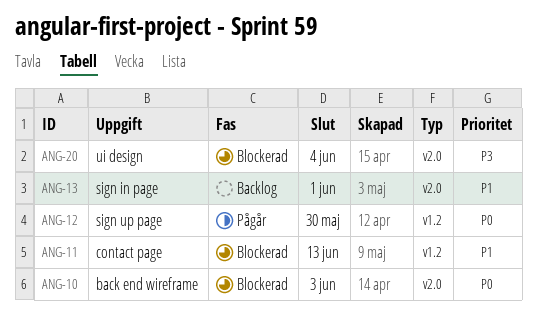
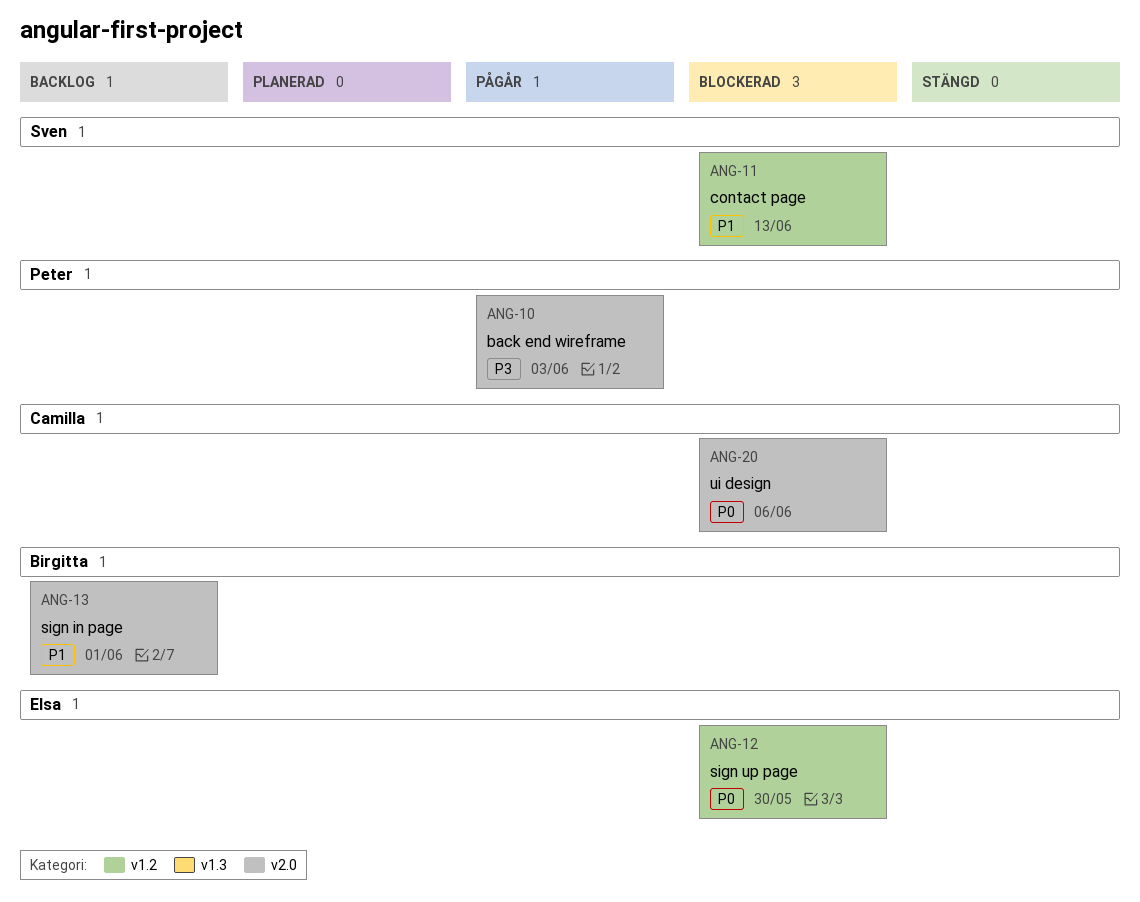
ANG-10, status: Blockerad -> Pågår
ANG-10, priority: P0 -> P3
ANG-12, status: Pågår -> Blockerad
ANG-20, priority: P3 -> P0
ANG-20, due: Jun 4 -> Jun 6

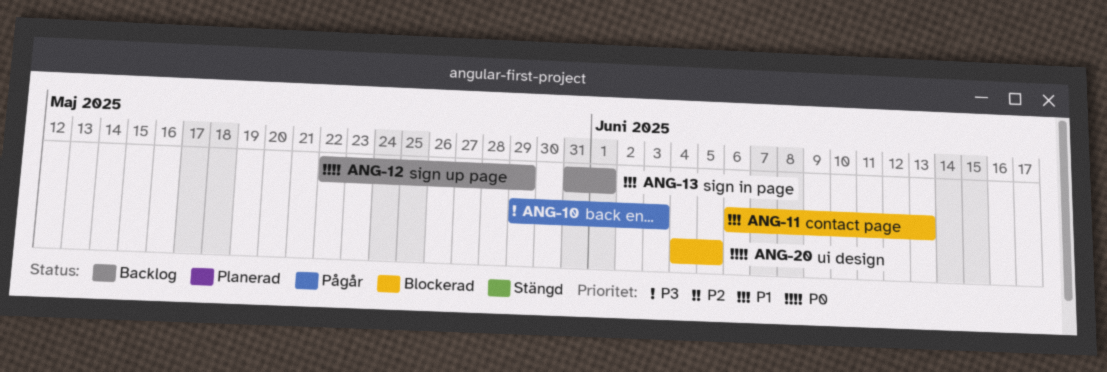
ANG-12, status: Blockerad -> Backlog
ANG-12, due: May 30 -> May 29
ANG-20, due: Jun 6 -> Jun 5

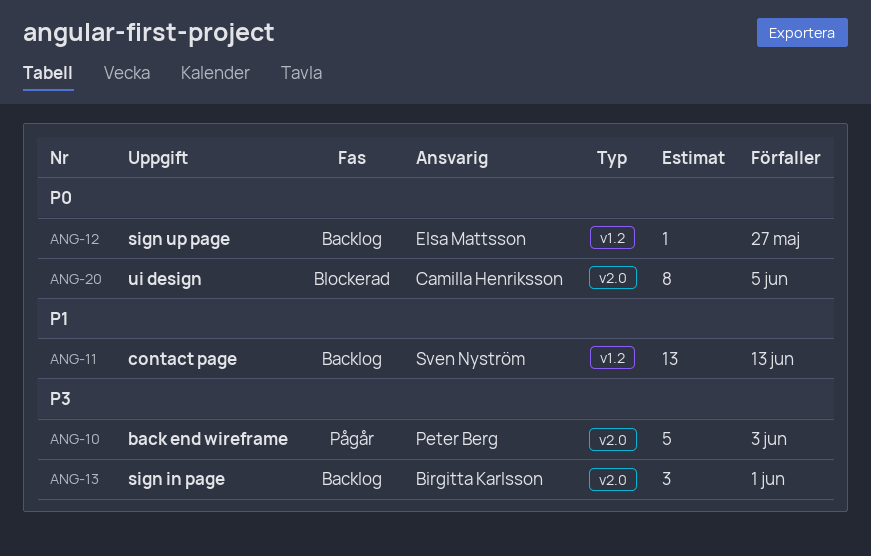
ANG-11, status: Blockerad -> Backlog
ANG-12, due: May 29 -> May 27
ANG-13, priority: P1 -> P3

